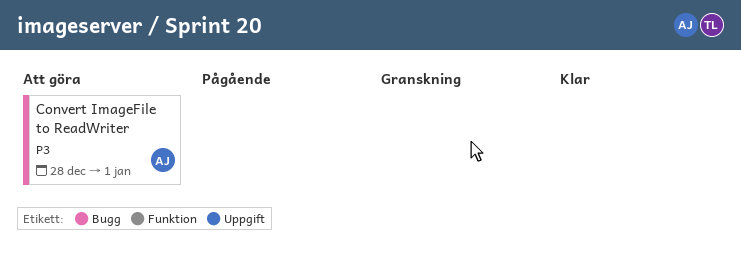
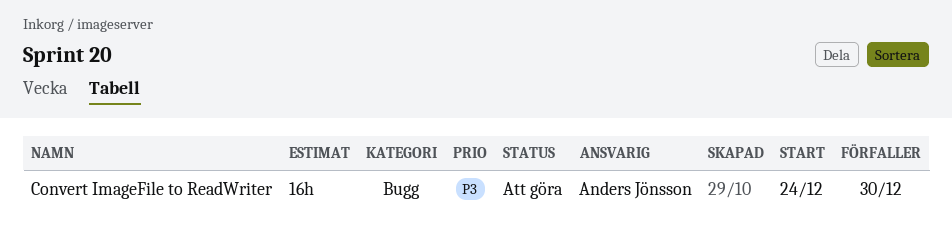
Convert ImageFile to ReadWriter, start: Dec 28 -> Dec 24
Convert ImageFile to ReadWriter, due: Jan 1 -> Dec 30

